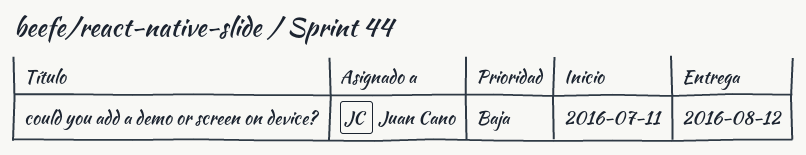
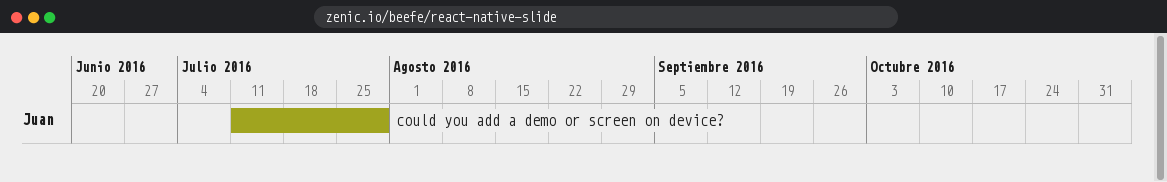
could you add a demo or screen on device?, due: Aug 12 -> Jul 29

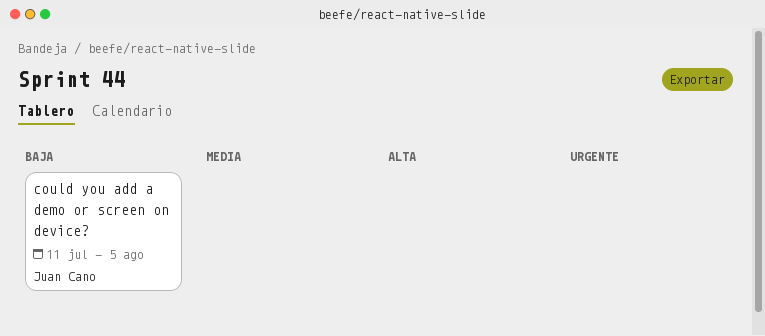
could you add a demo or screen on device?, due: Jul 29 -> Aug 5

